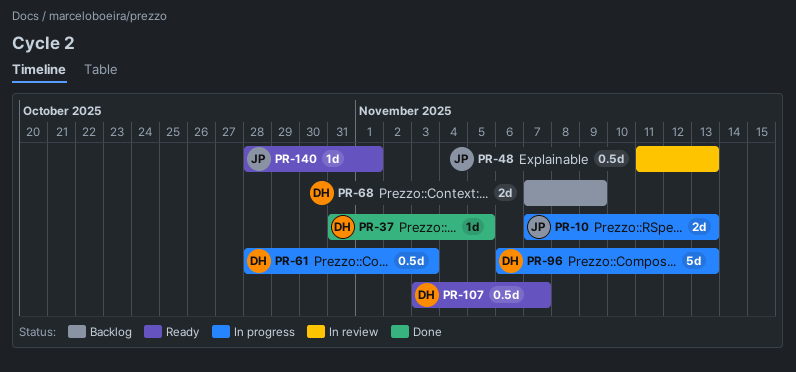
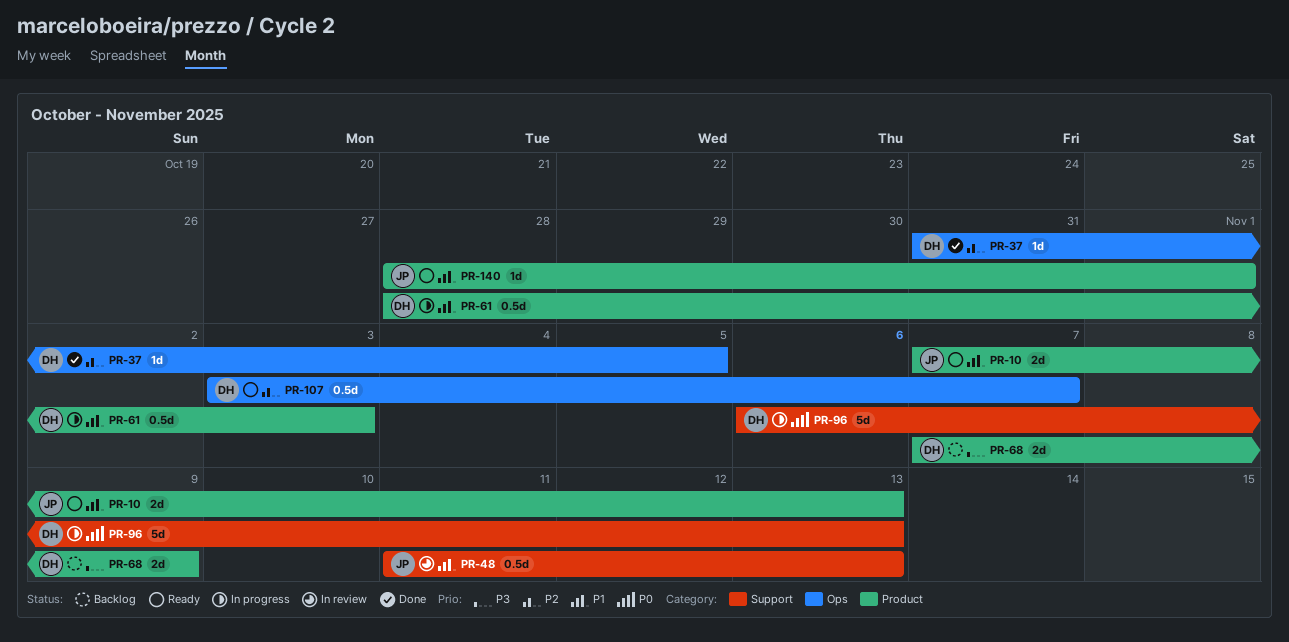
PR-10, status: In progress -> Ready

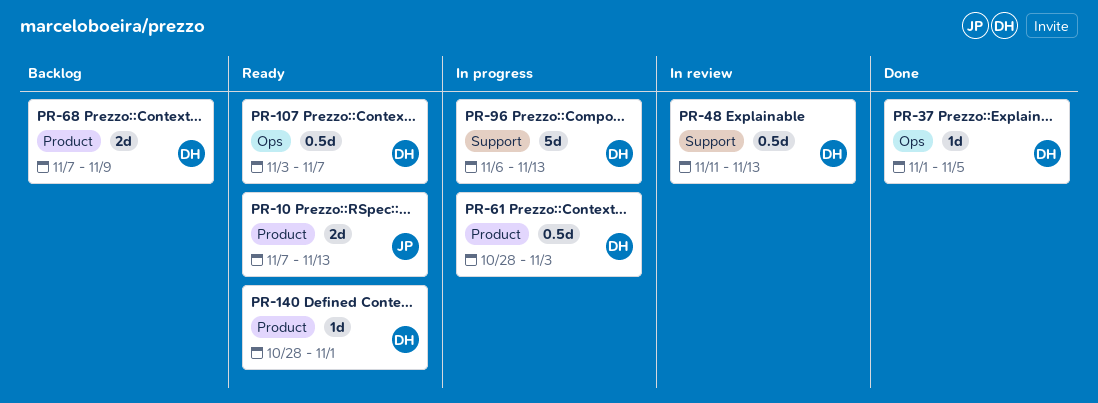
PR-37, start: Oct 31 -> Nov 1
PR-48, owner: JP -> DH
PR-140, owner: JP -> DH

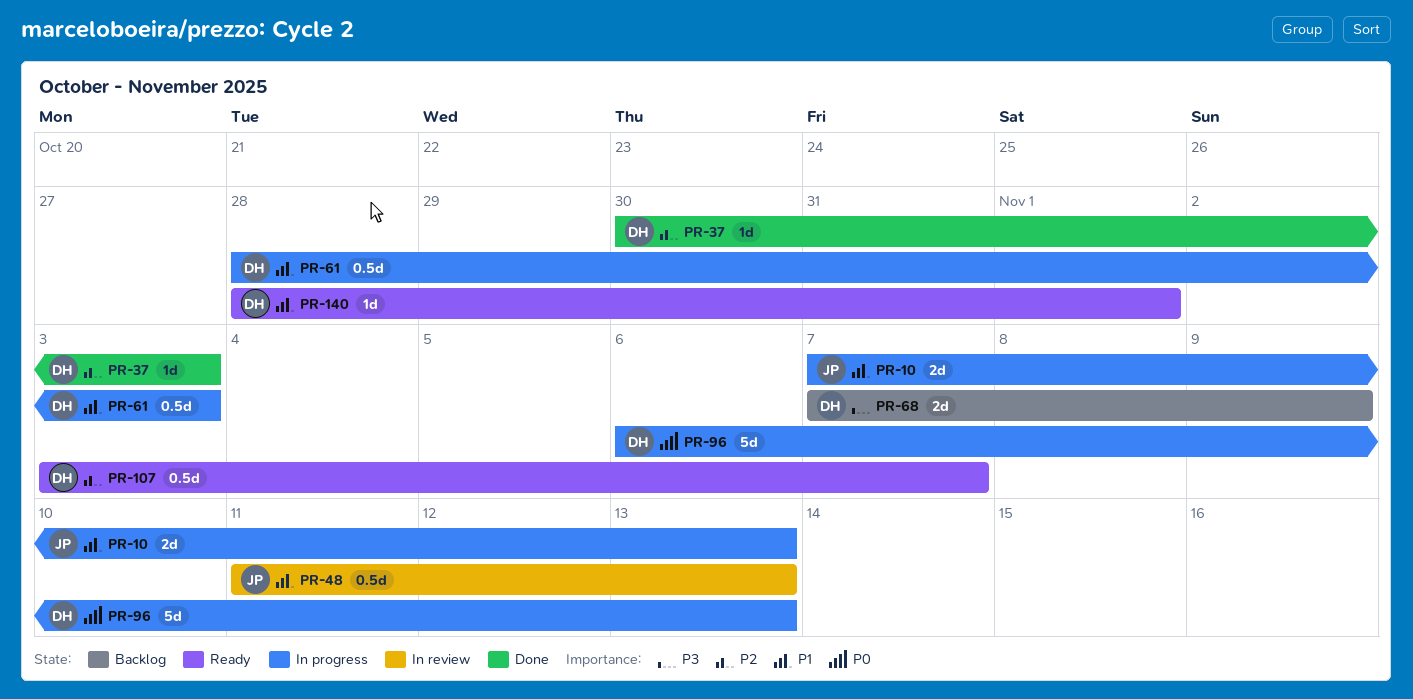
PR-10, status: Ready -> In progress
PR-37, start: Nov 1 -> Oct 30
PR-37, due: Nov 5 -> Nov 3
PR-48, owner: DH -> JP

